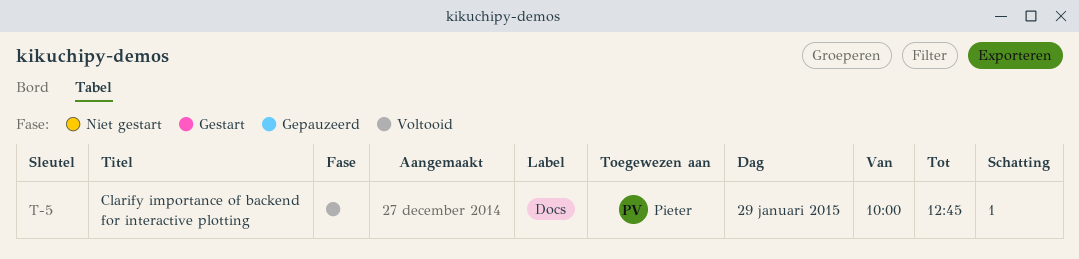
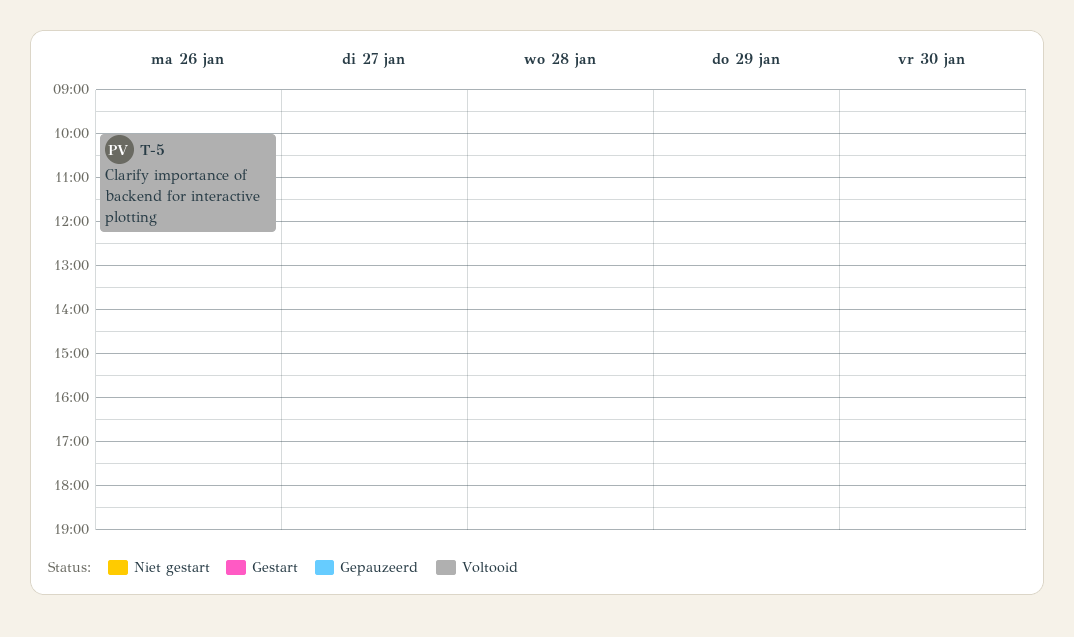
T-5, day: Jan 29 -> Jan 26
T-5, ends: 12:45 -> 12:15

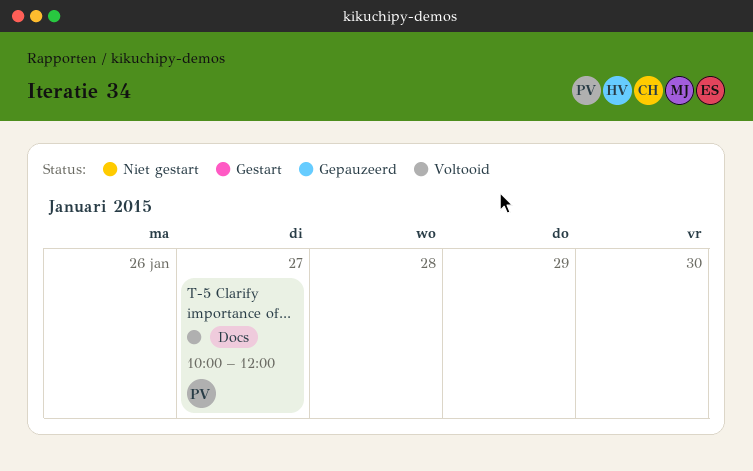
T-5, day: Jan 26 -> Jan 27
T-5, ends: 12:15 -> 12:00

